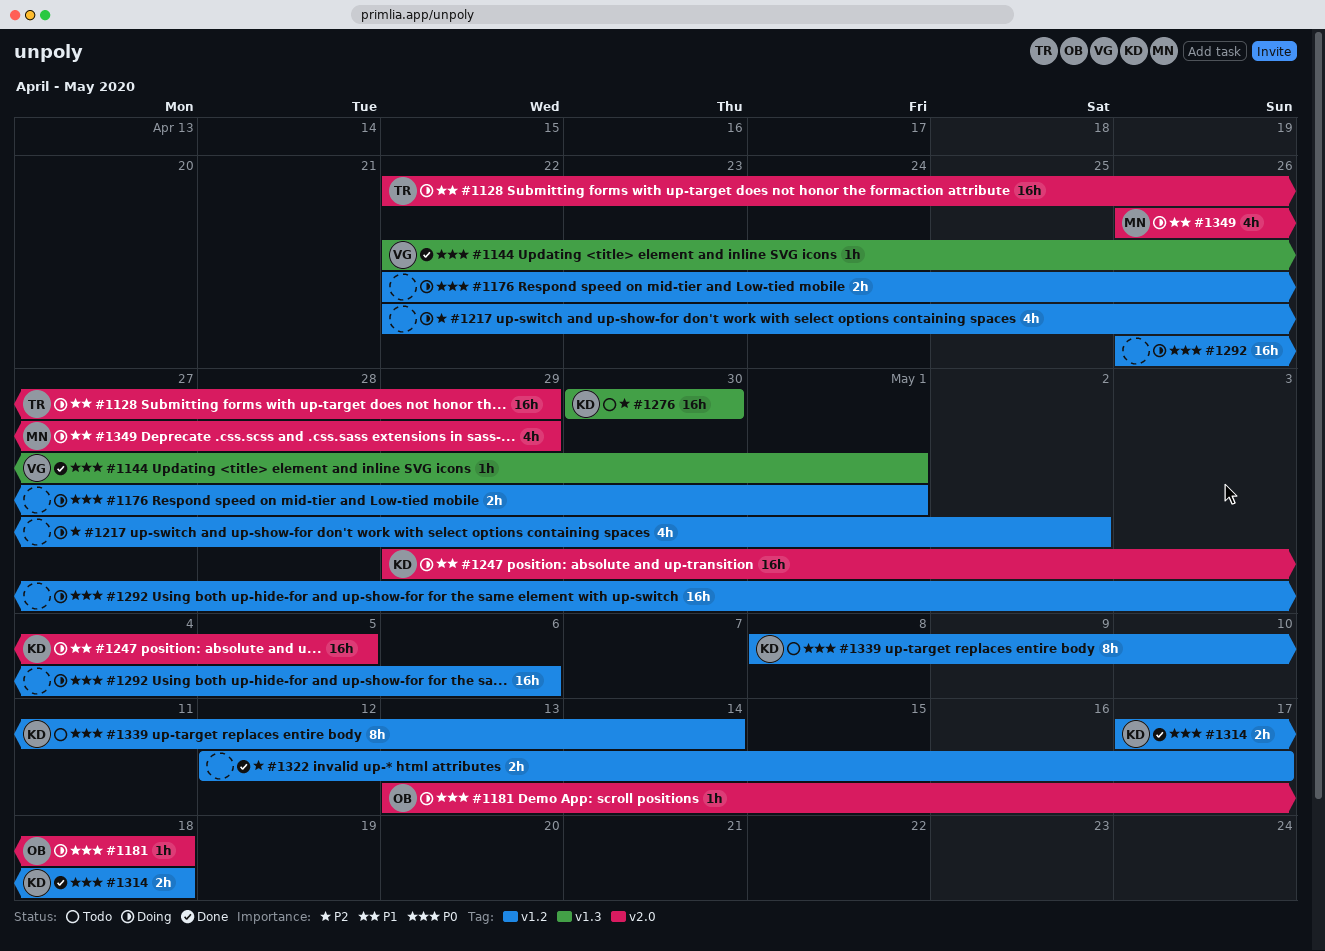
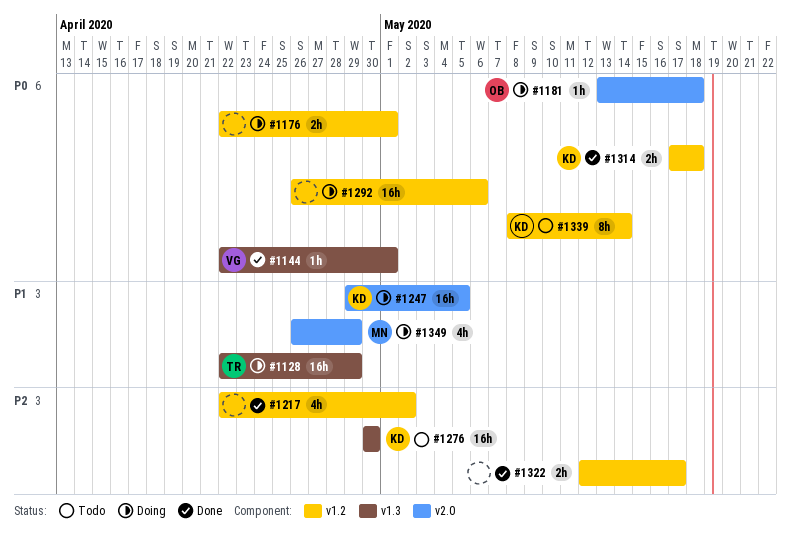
#1128, label: v2.0 -> v1.3
#1217, status: Doing -> Done

